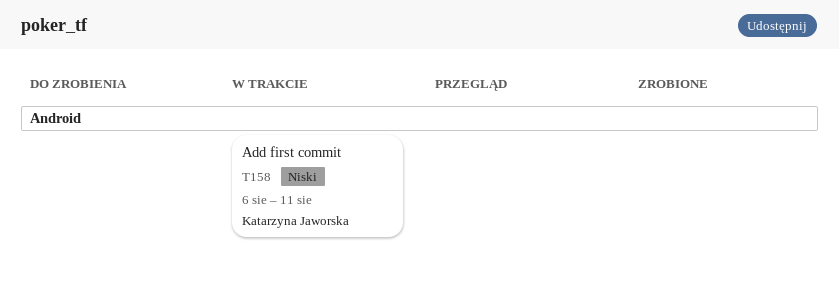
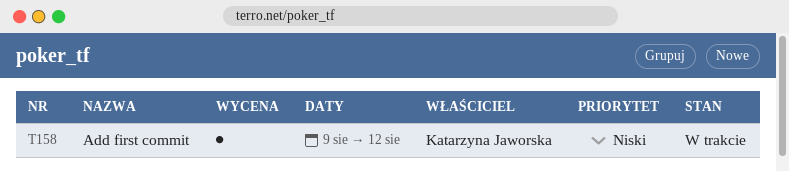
T158, start: Aug 6 -> Aug 9
T158, due: Aug 11 -> Aug 12

